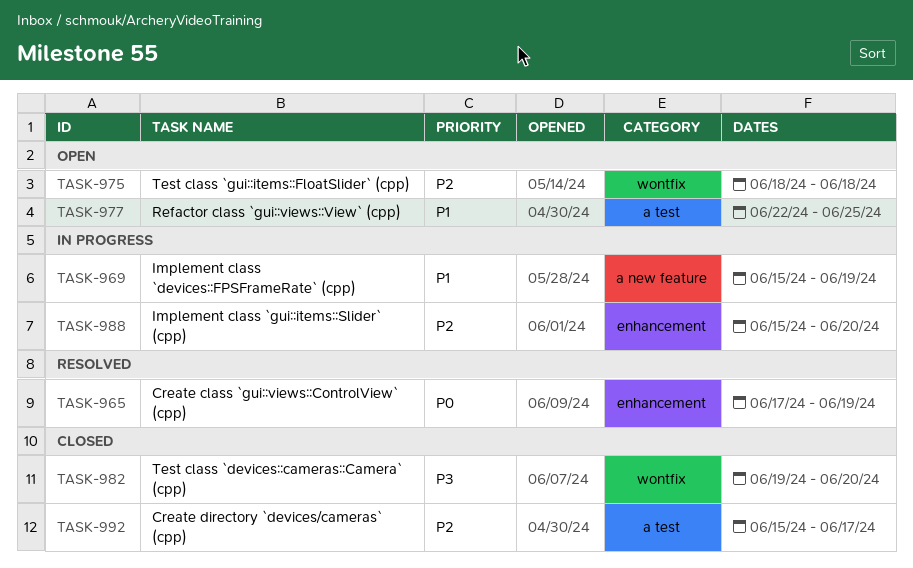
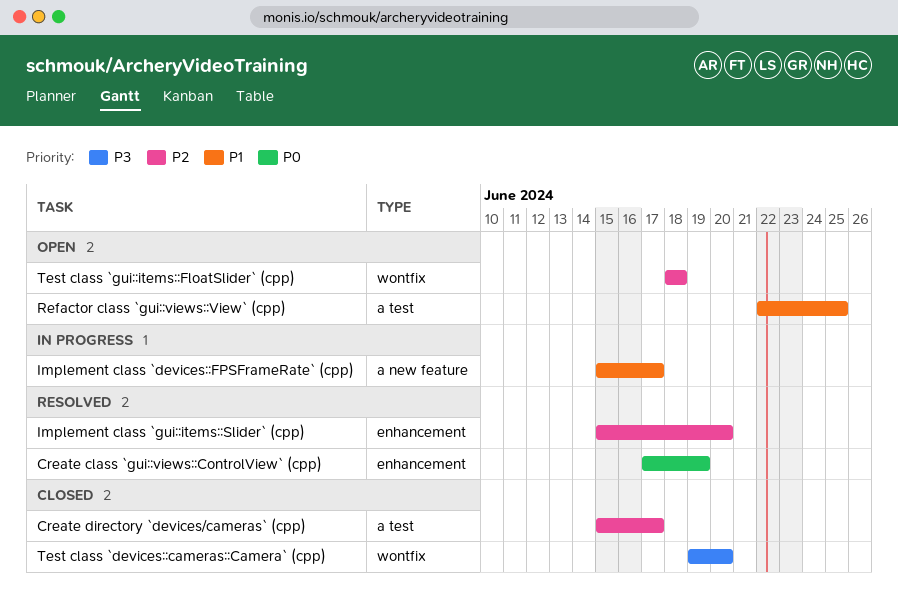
Implement class `devices::FPSFrameRate` (cpp), due: Jun 19 -> Jun 17
Implement class `gui::items::Slider` (cpp), status: In progress -> Resolved

